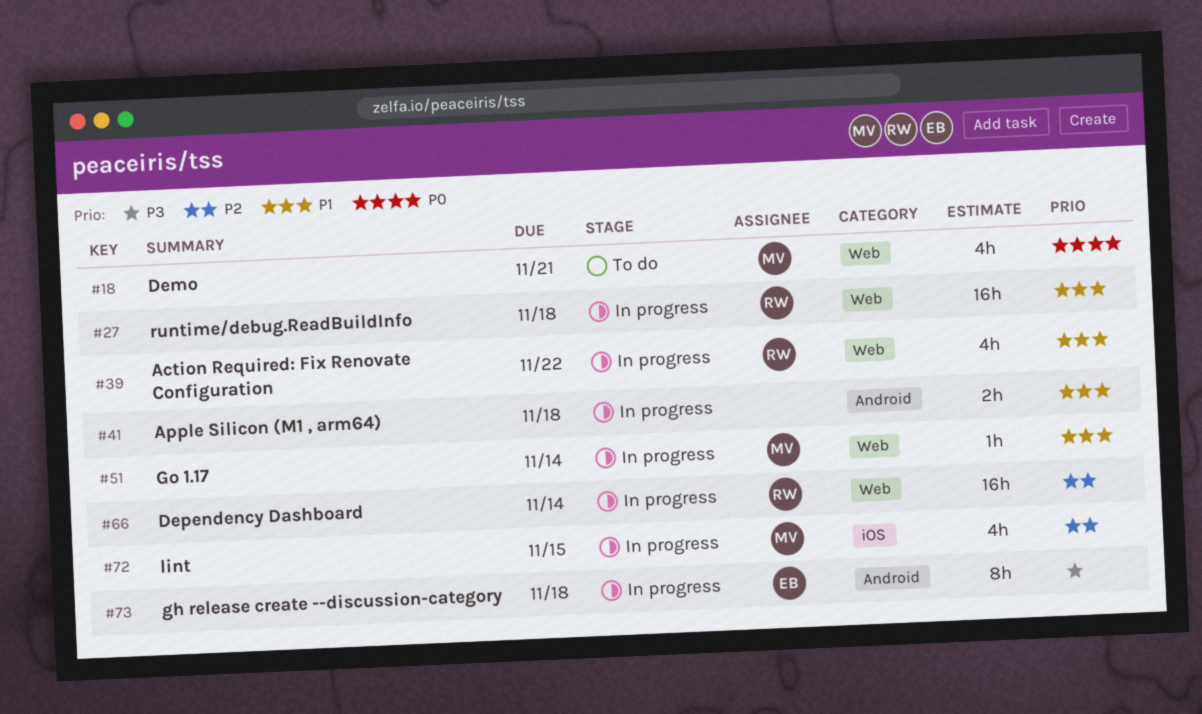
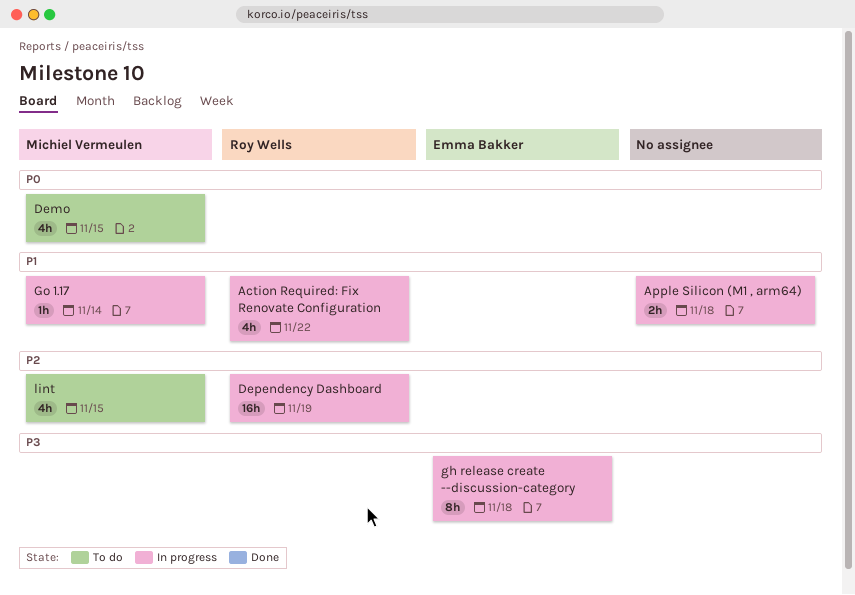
Demo, due: Nov 21 -> Nov 15
Dependency Dashboard, due: Nov 14 -> Nov 19
lint, status: In progress -> To do
runtime/debug.ReadBuildInfo: present -> none

